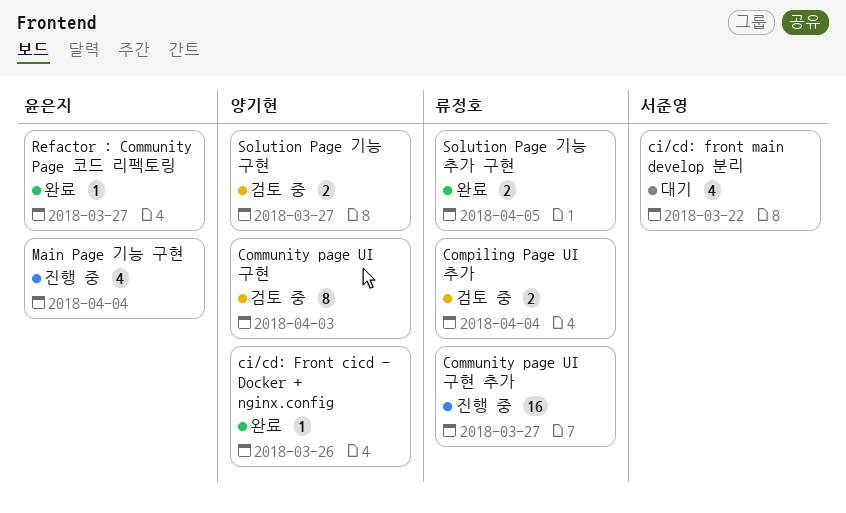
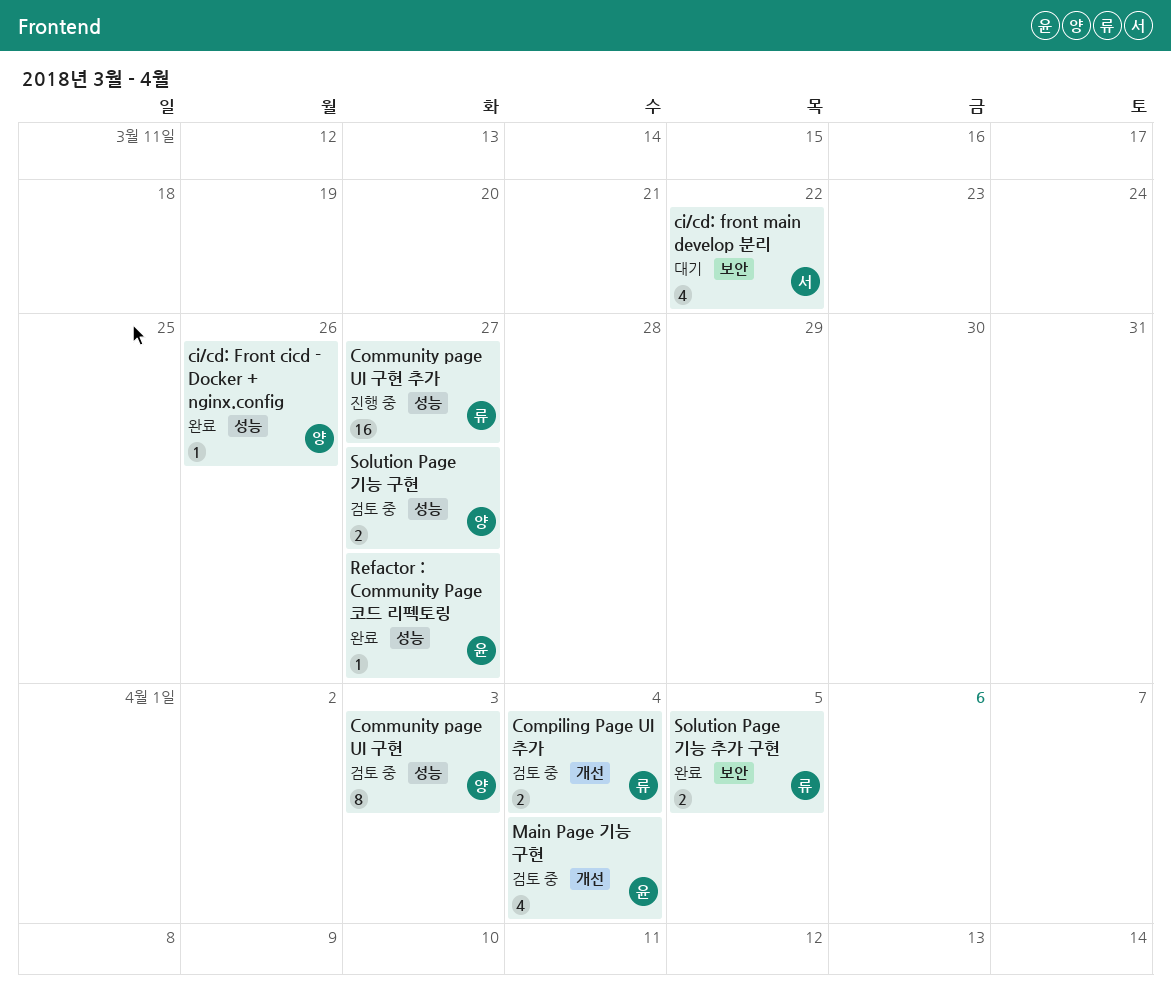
Main Page 기능 구현, status: 진행 중 -> 검토 중

